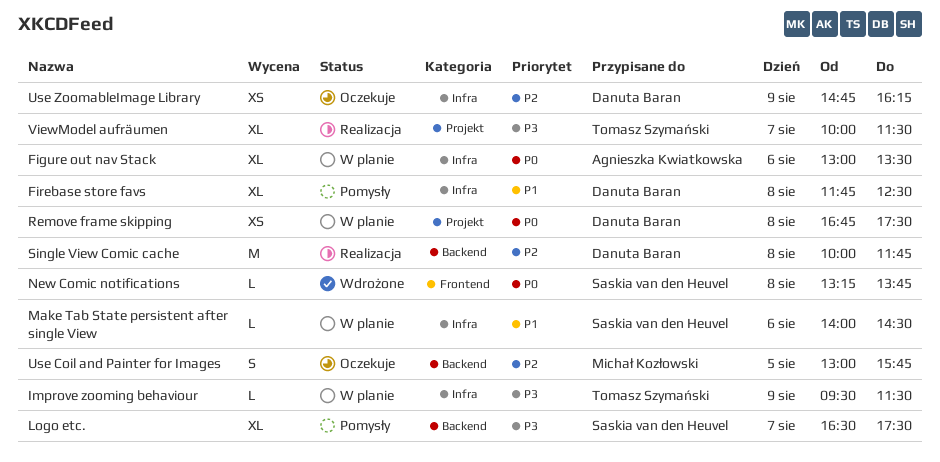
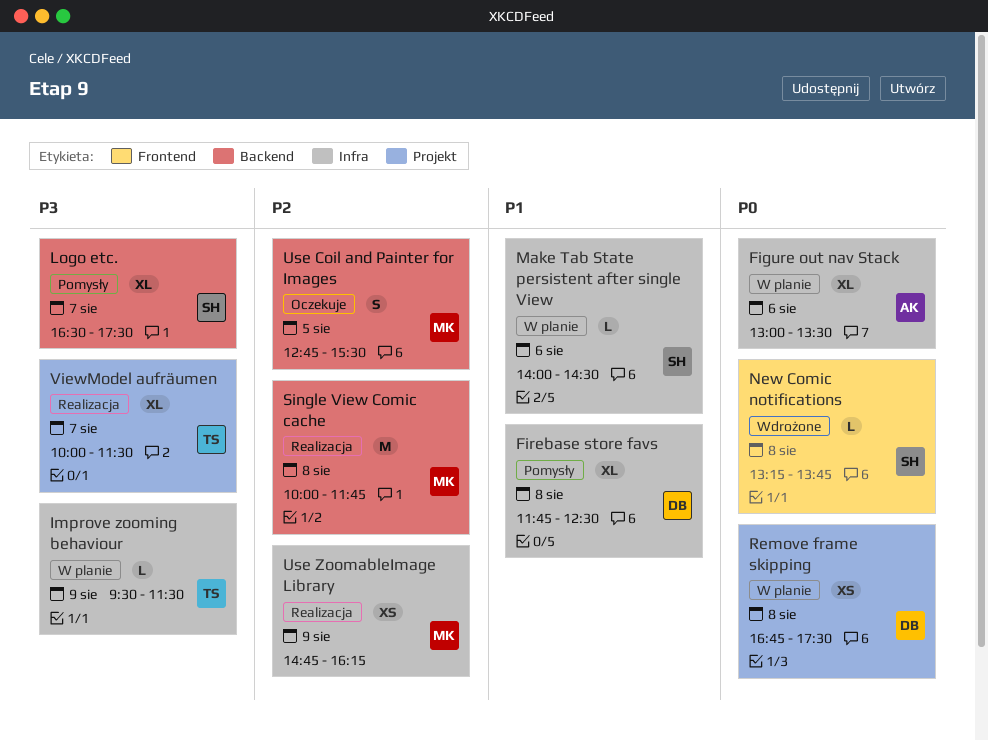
Single View Comic cache, owner: Danuta Baran -> Michał Kozłowski
Use Coil and Painter for Images, begins: 13:00 -> 12:45
Use Coil and Painter for Images, ends: 15:45 -> 15:30
Use ZoomableImage Library, status: Oczekuje -> Realizacja
Use ZoomableImage Library, owner: Danuta Baran -> Michał Kozłowski

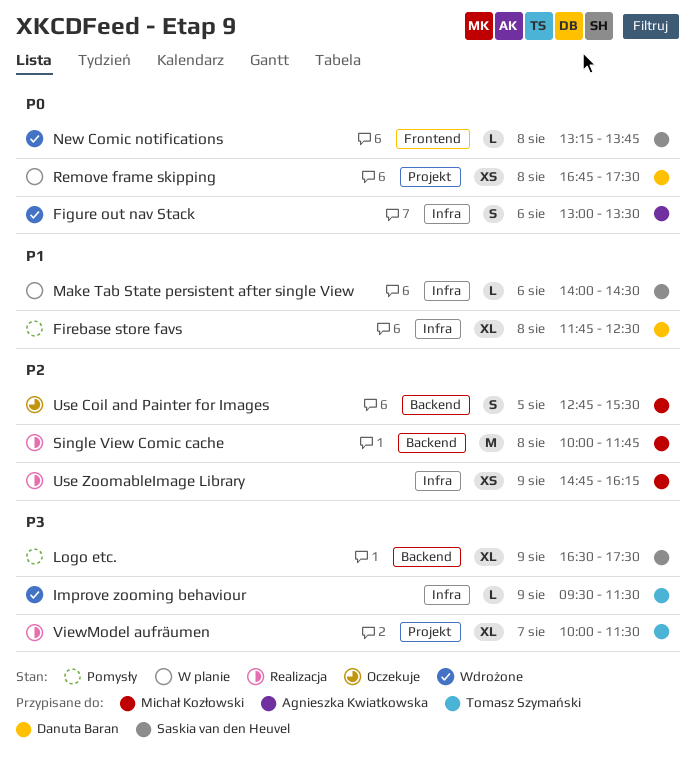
Figure out nav Stack, status: W planie -> Wdrożone
Figure out nav Stack, estimate: XL -> S
Improve zooming behaviour, status: W planie -> Wdrożone
Logo etc., day: Aug 7 -> Aug 9

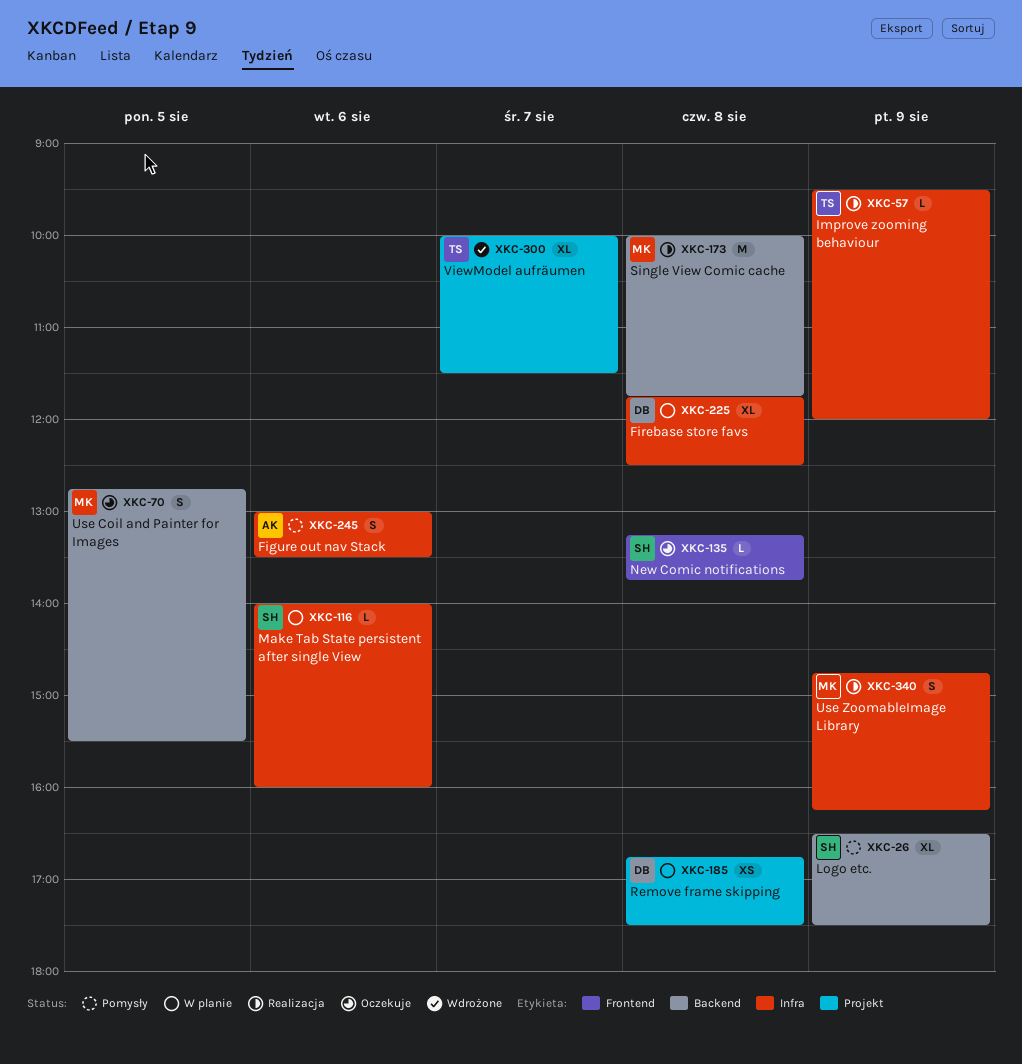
Figure out nav Stack, status: Wdrożone -> Pomysły
Firebase store favs, status: Pomysły -> W planie
Improve zooming behaviour, status: Wdrożone -> Realizacja
Improve zooming behaviour, ends: 11:30 -> 12:00
Make Tab State persistent after single View, ends: 14:30 -> 16:00
New Comic notifications, status: Wdrożone -> Oczekuje
Use ZoomableImage Library, estimate: XS -> S
ViewModel aufräumen, status: Realizacja -> Wdrożone

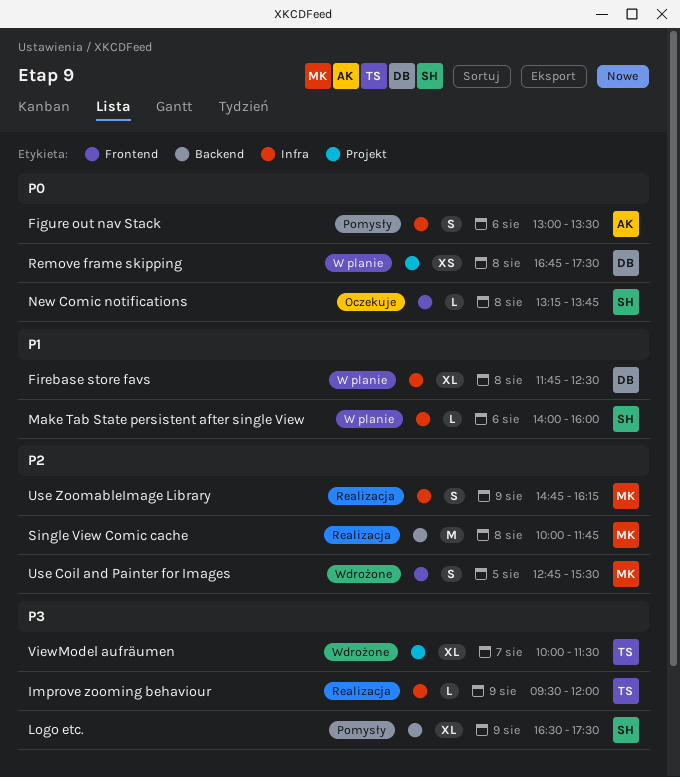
Use Coil and Painter for Images, status: Oczekuje -> Wdrożone
Use Coil and Painter for Images, label: Backend -> Frontend

